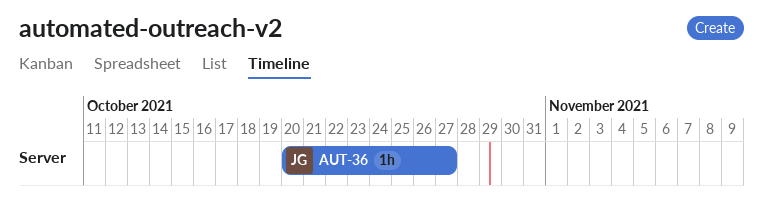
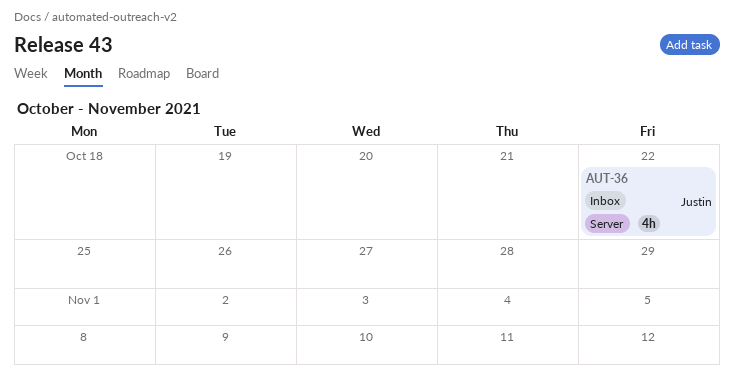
AUT-36, estimate: 1h -> 4h
AUT-36, due: Oct 27 -> Oct 22

